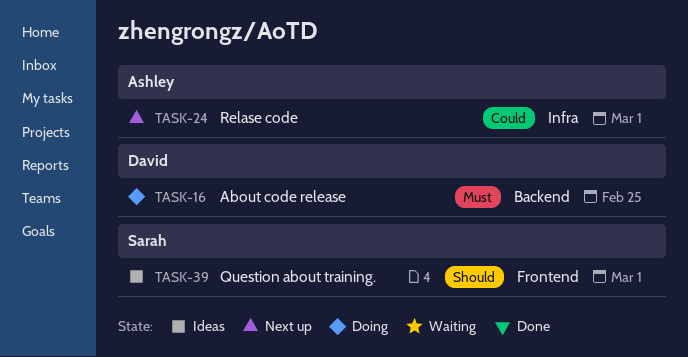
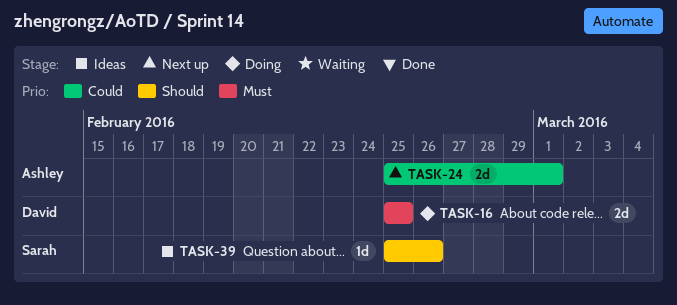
TASK-39, due: Mar 1 -> Feb 26

